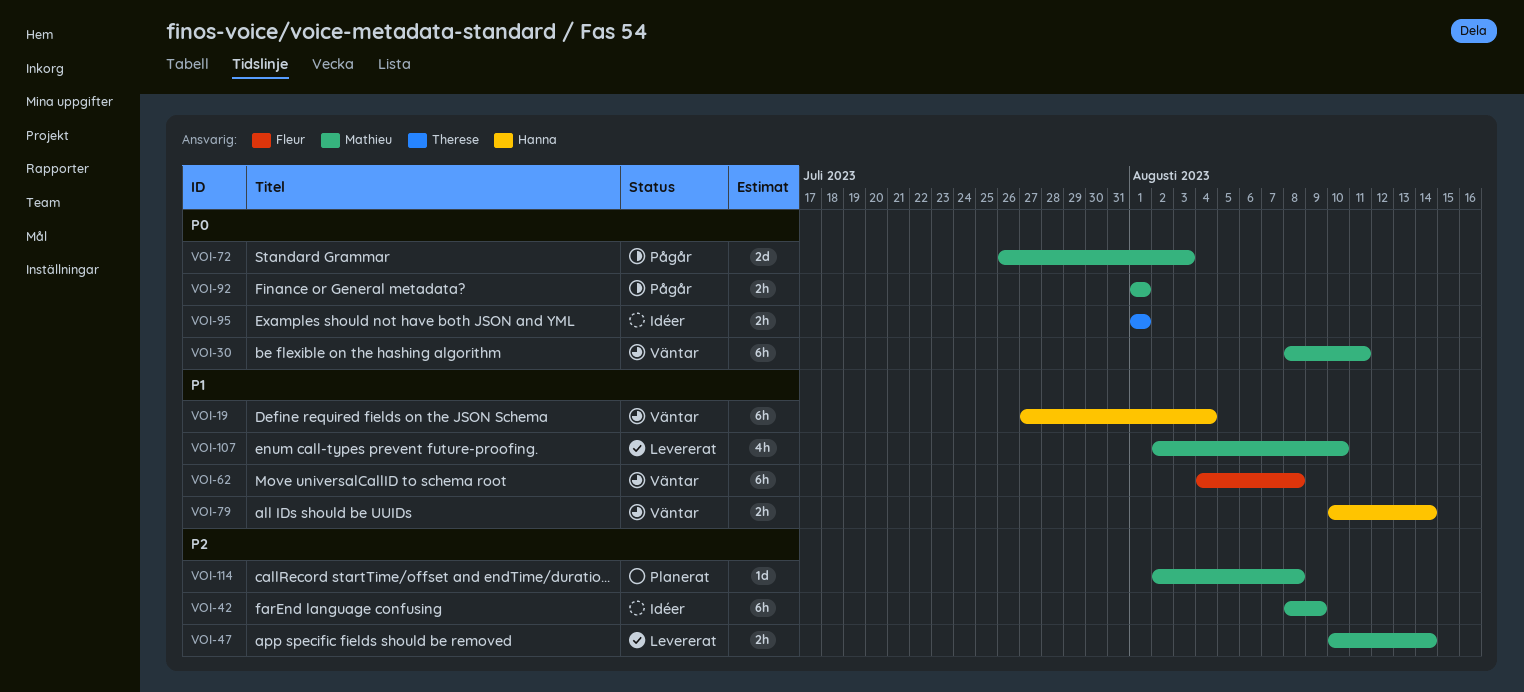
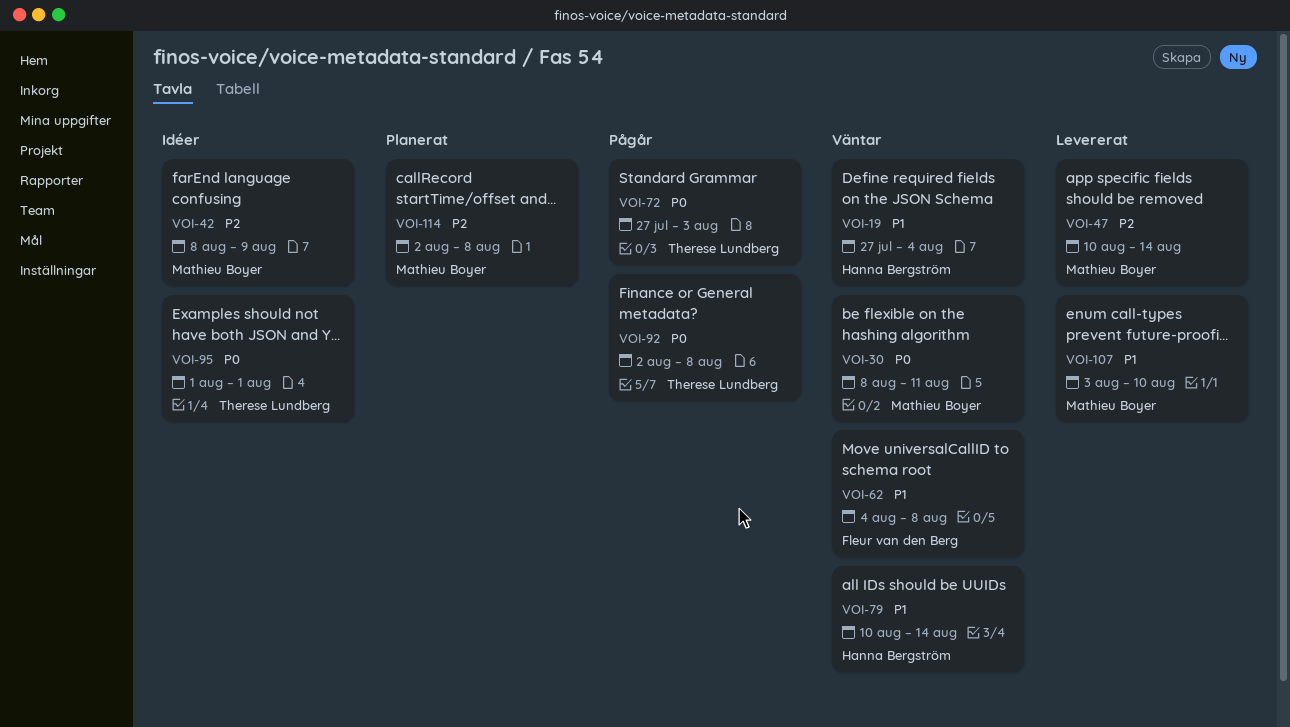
VOI-72, owner: Mathieu Boyer -> Therese Lundberg
VOI-72, start: Jul 26 -> Jul 27
VOI-92, owner: Mathieu Boyer -> Therese Lundberg
VOI-92, start: Aug 1 -> Aug 2
VOI-92, due: Aug 1 -> Aug 8
VOI-107, start: Aug 2 -> Aug 3

